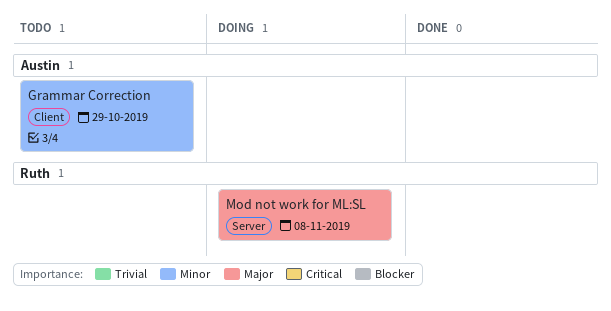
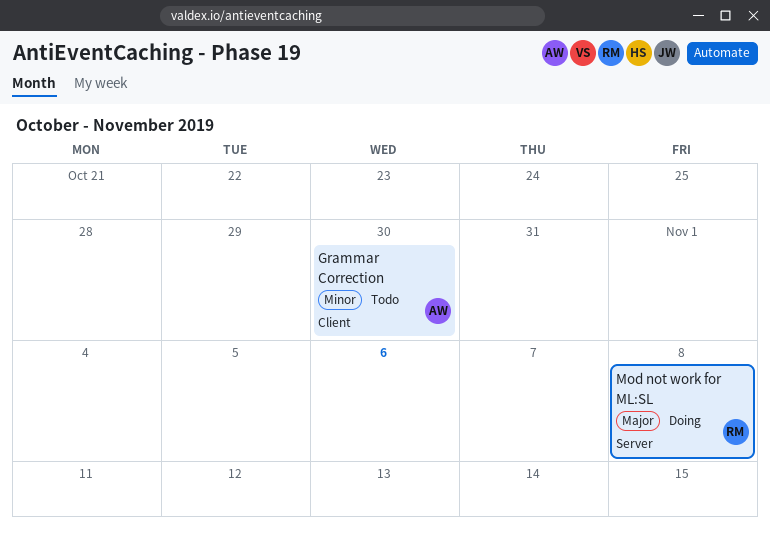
Grammar Correction, due: Oct 29 -> Oct 30

